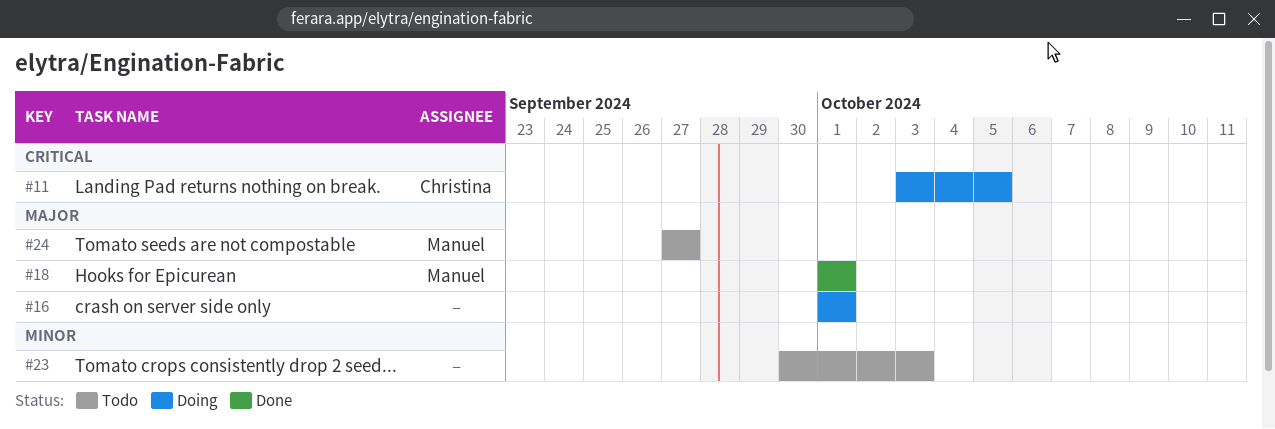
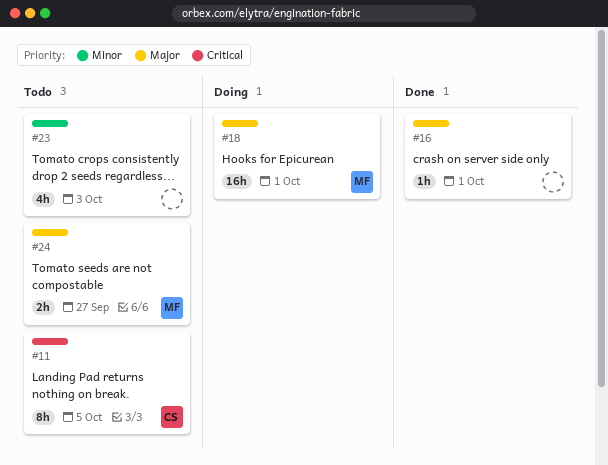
#11, status: Doing -> Todo
#16, status: Doing -> Done
#18, status: Done -> Doing

